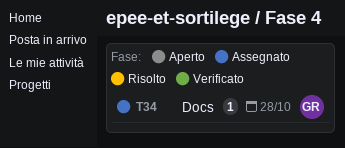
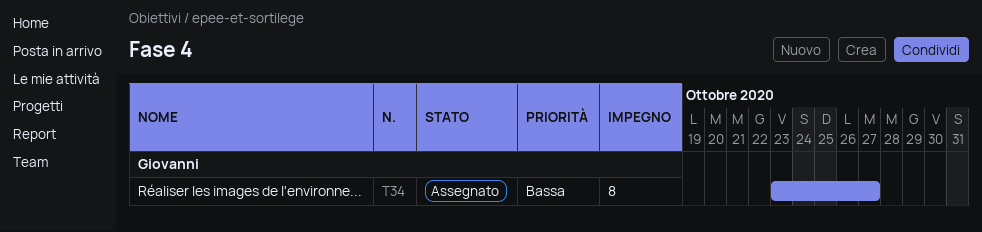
T34, estimate: 1 -> 8
T34, due: Oct 28 -> Oct 27

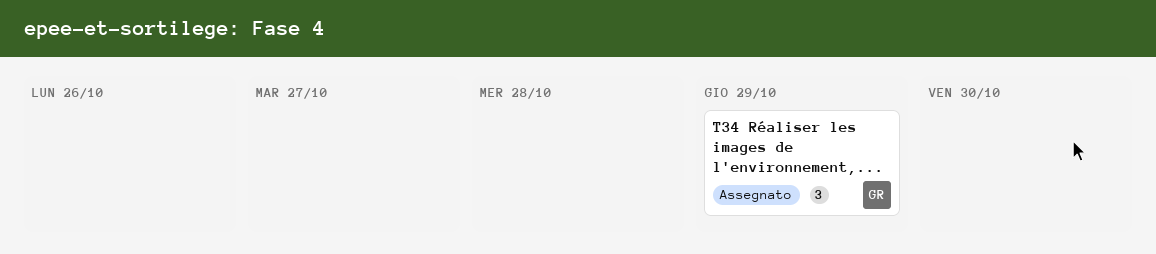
T34, estimate: 8 -> 3
T34, due: Oct 27 -> Oct 29

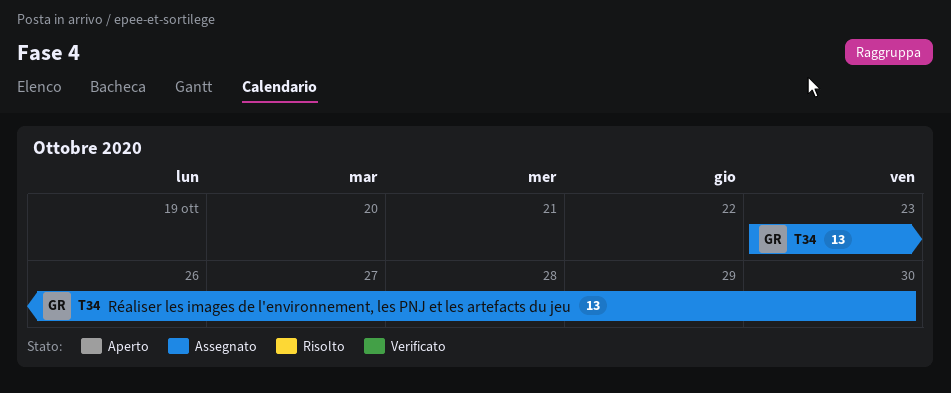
T34, estimate: 3 -> 13
T34, due: Oct 29 -> Oct 30

